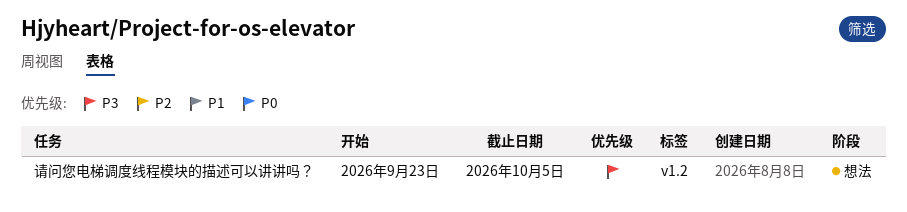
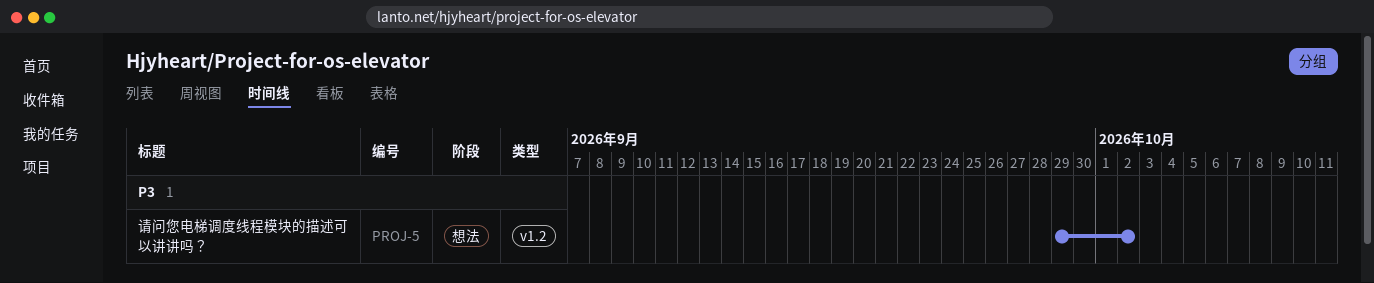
请问您电梯调度线程模块的描述可以讲讲吗？, start: Sep 23 -> Sep 29
请问您电梯调度线程模块的描述可以讲讲吗？, due: Oct 5 -> Oct 2

